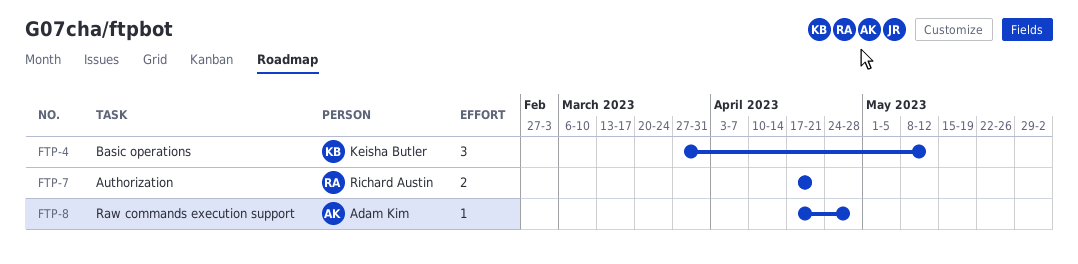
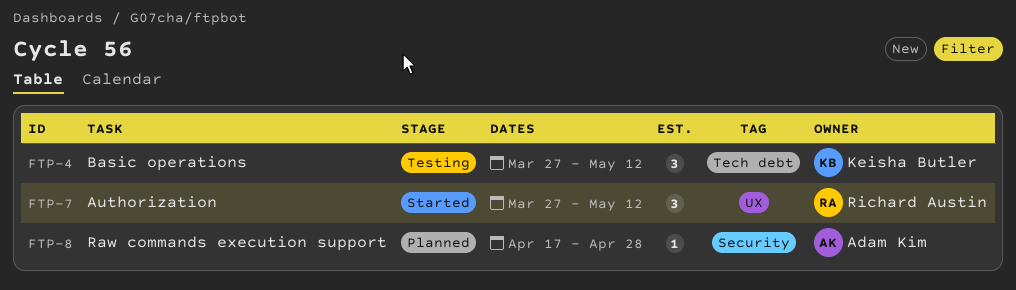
FTP-7, estimate: 2 -> 3
FTP-7, start: Apr 17 -> Mar 27
FTP-7, due: Apr 21 -> May 12

